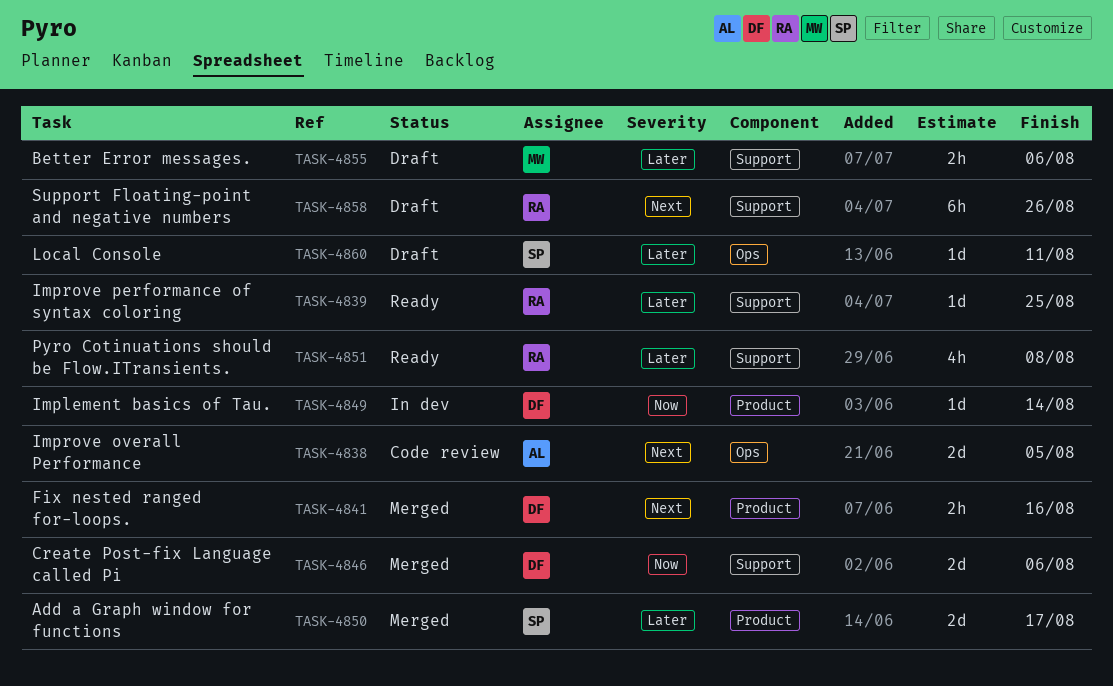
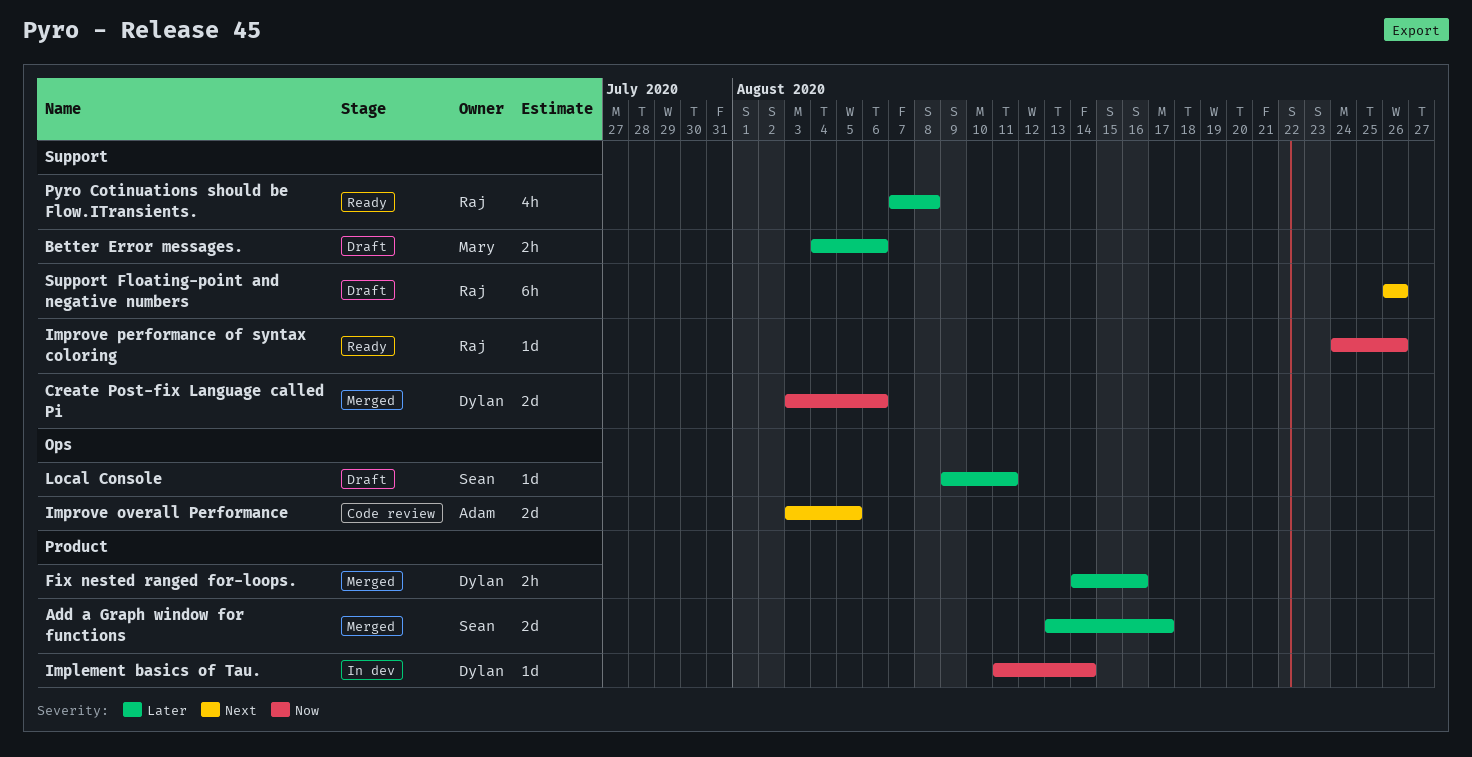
Fix nested ranged for-loops., priority: Next -> Later
Improve performance of syntax coloring, priority: Later -> Now
Improve performance of syntax coloring, due: Aug 25 -> Aug 26

